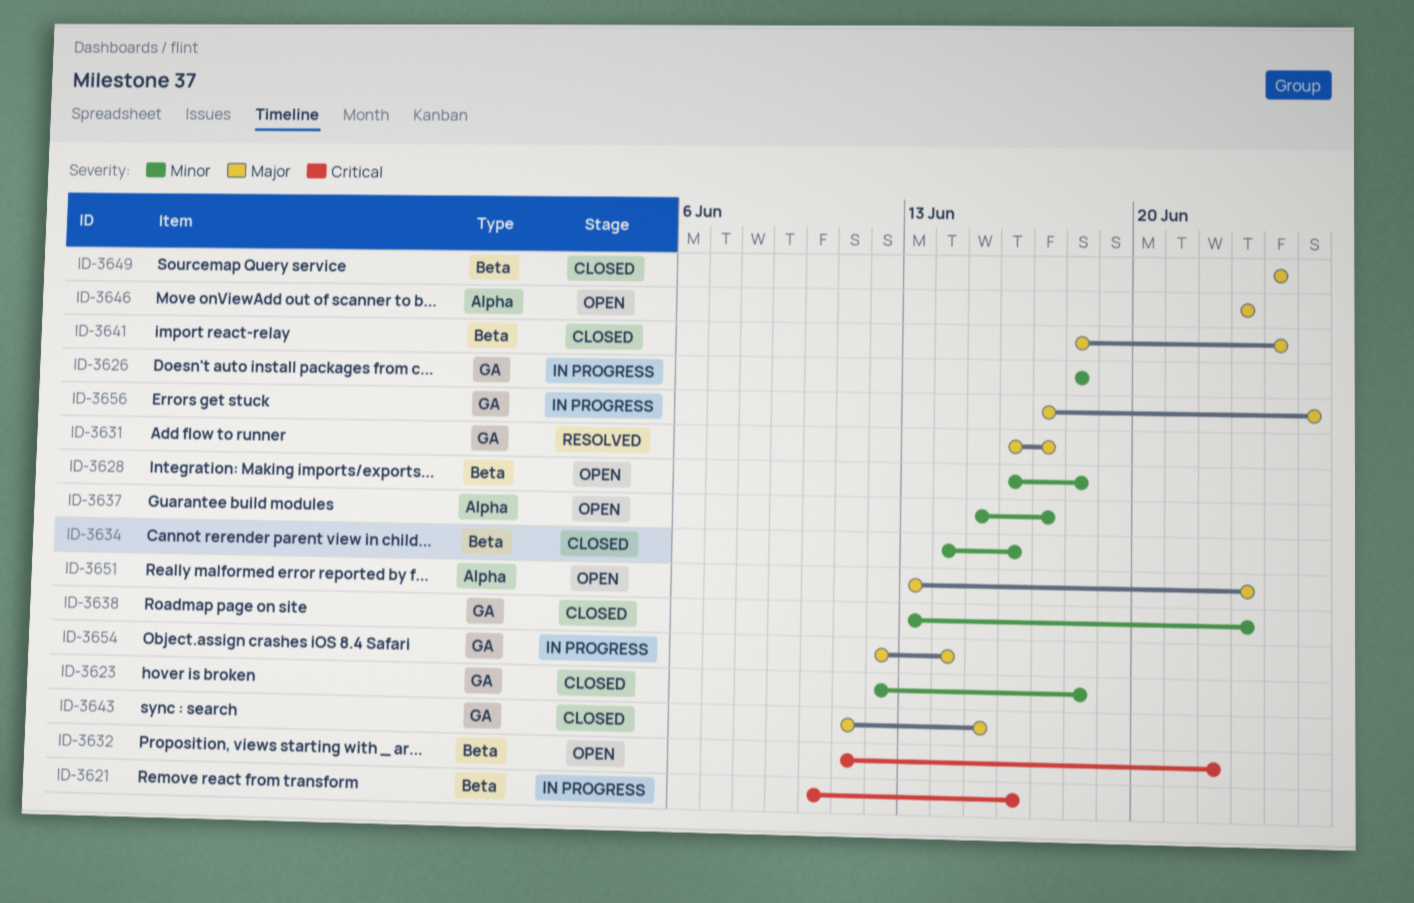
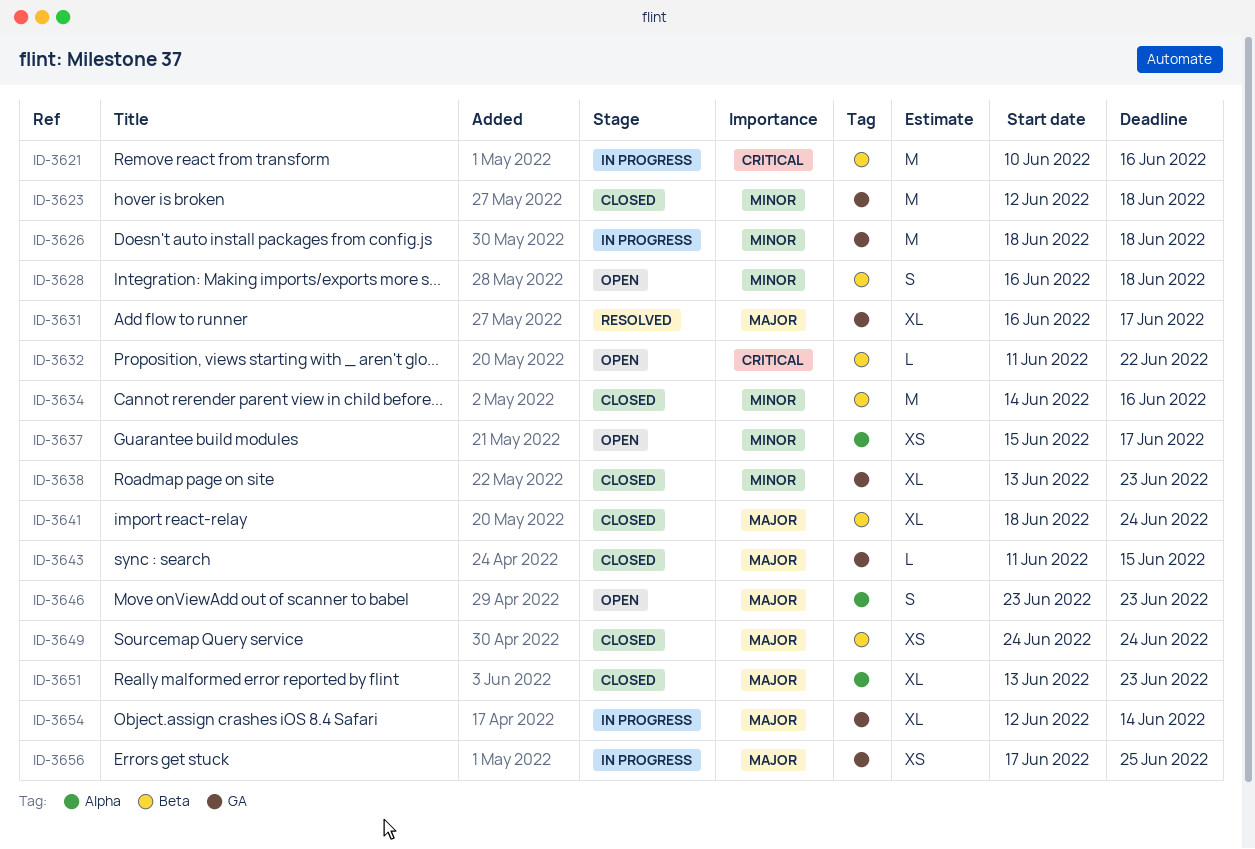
ID-3651, status: Open -> Closed

